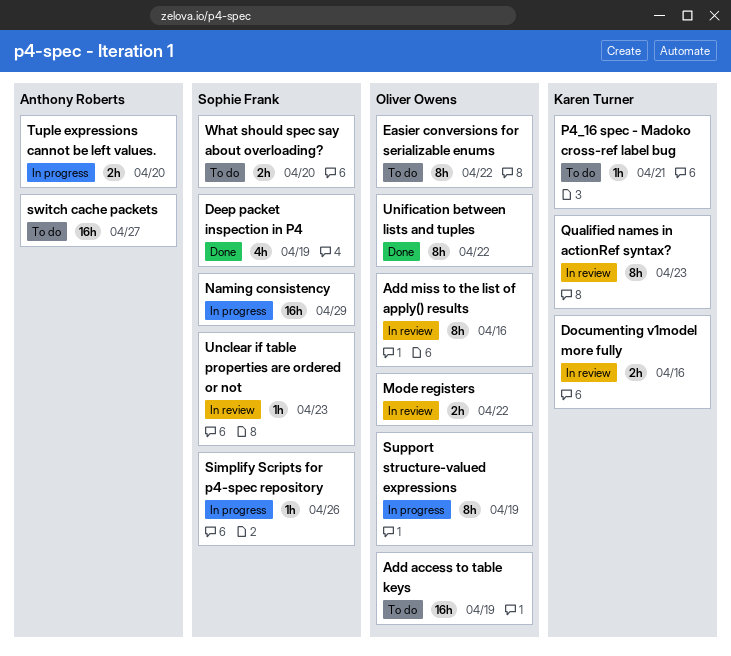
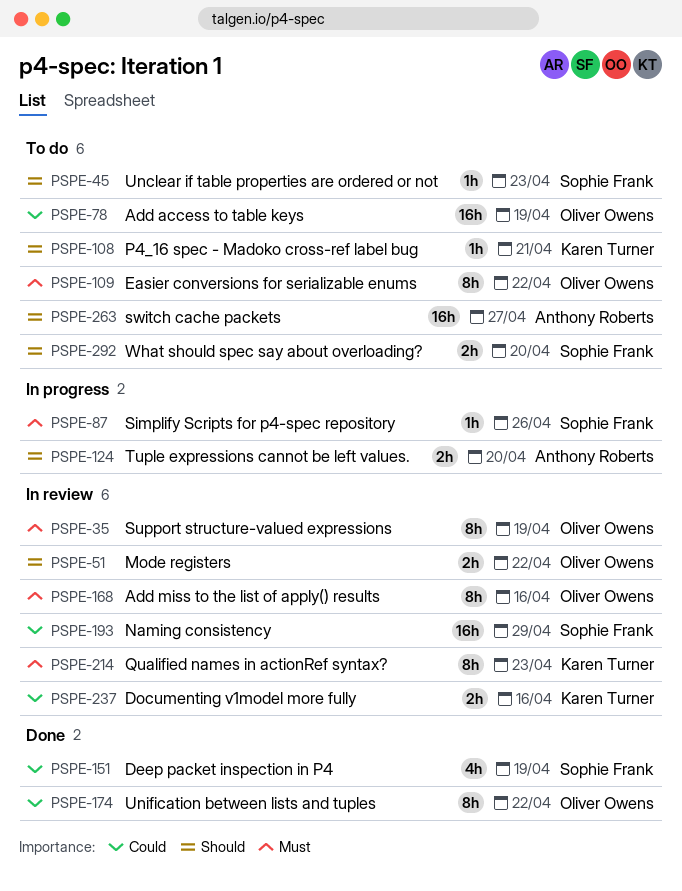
Naming consistency, status: In progress -> In review
Support structure-valued expressions, status: In progress -> In review
Unclear if table properties are ordered or not, status: In review -> To do

